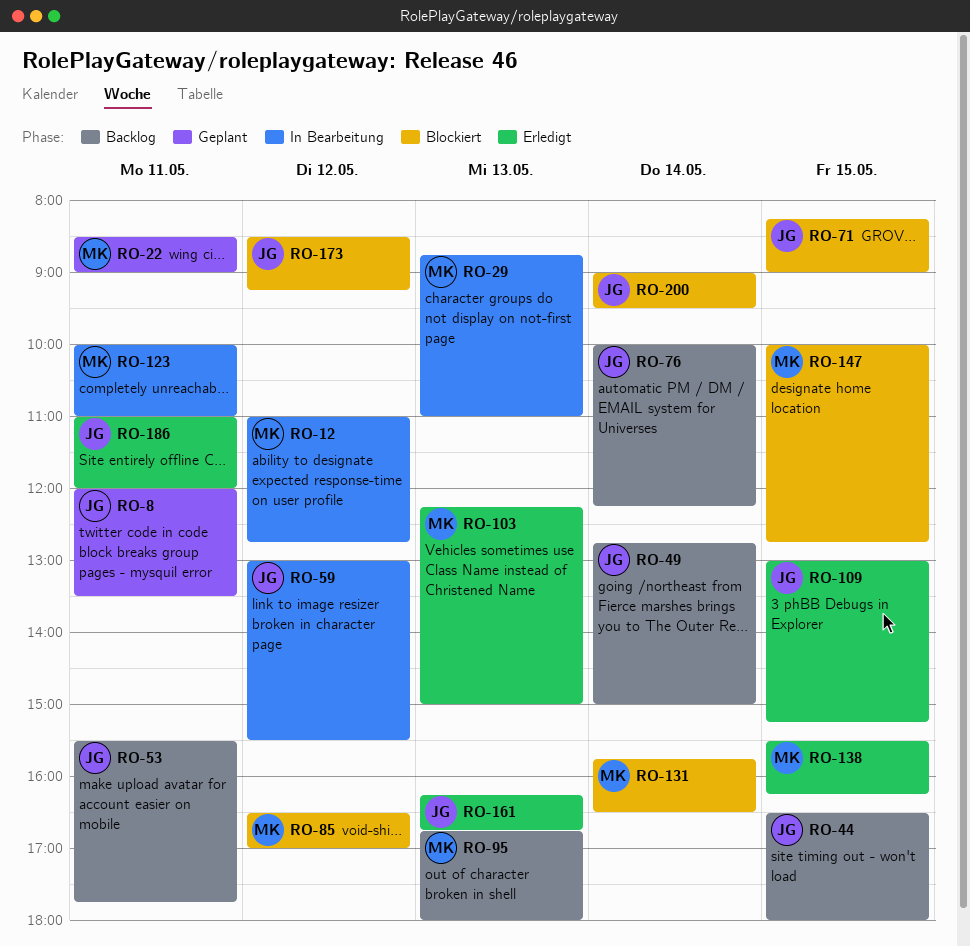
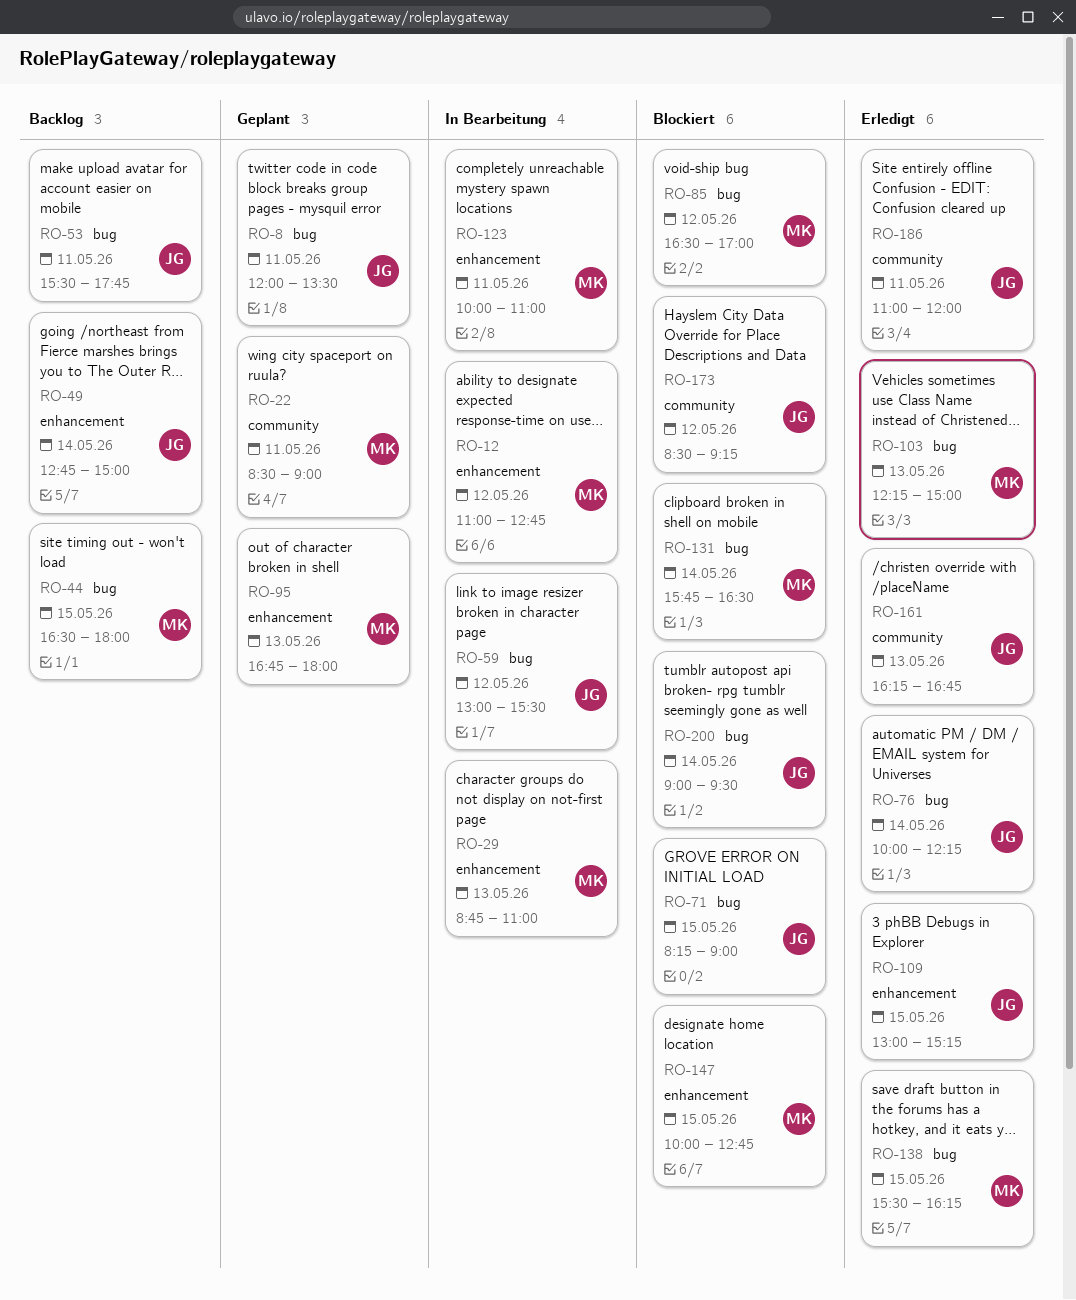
RO-44, owner: JG -> MK
RO-76, status: Backlog -> Erledigt
RO-95, status: Backlog -> Geplant

